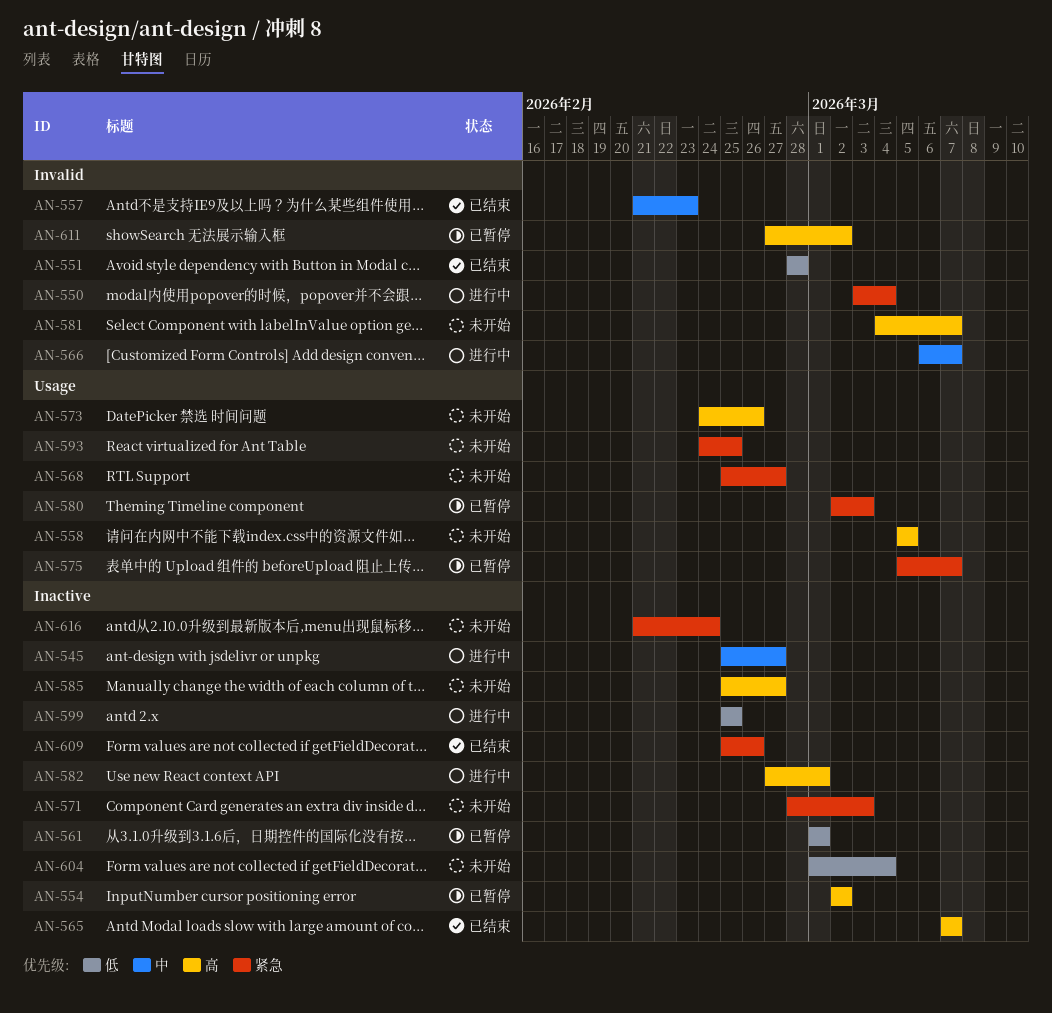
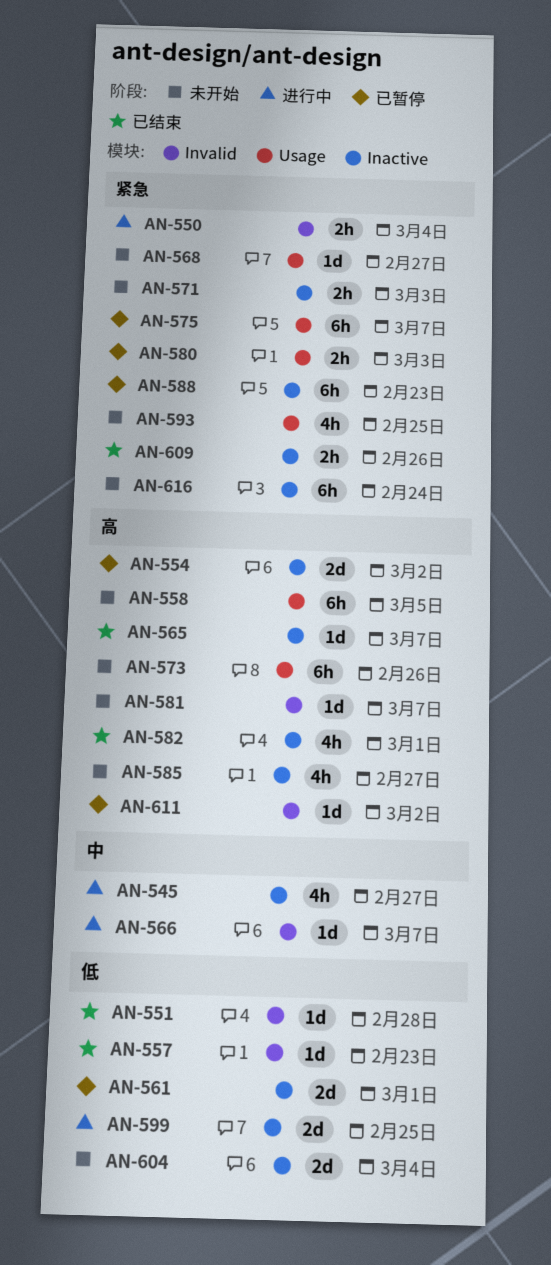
AN-557, priority: 中 -> 低
AN-582, status: 进行中 -> 已结束
AN-588: none -> present

